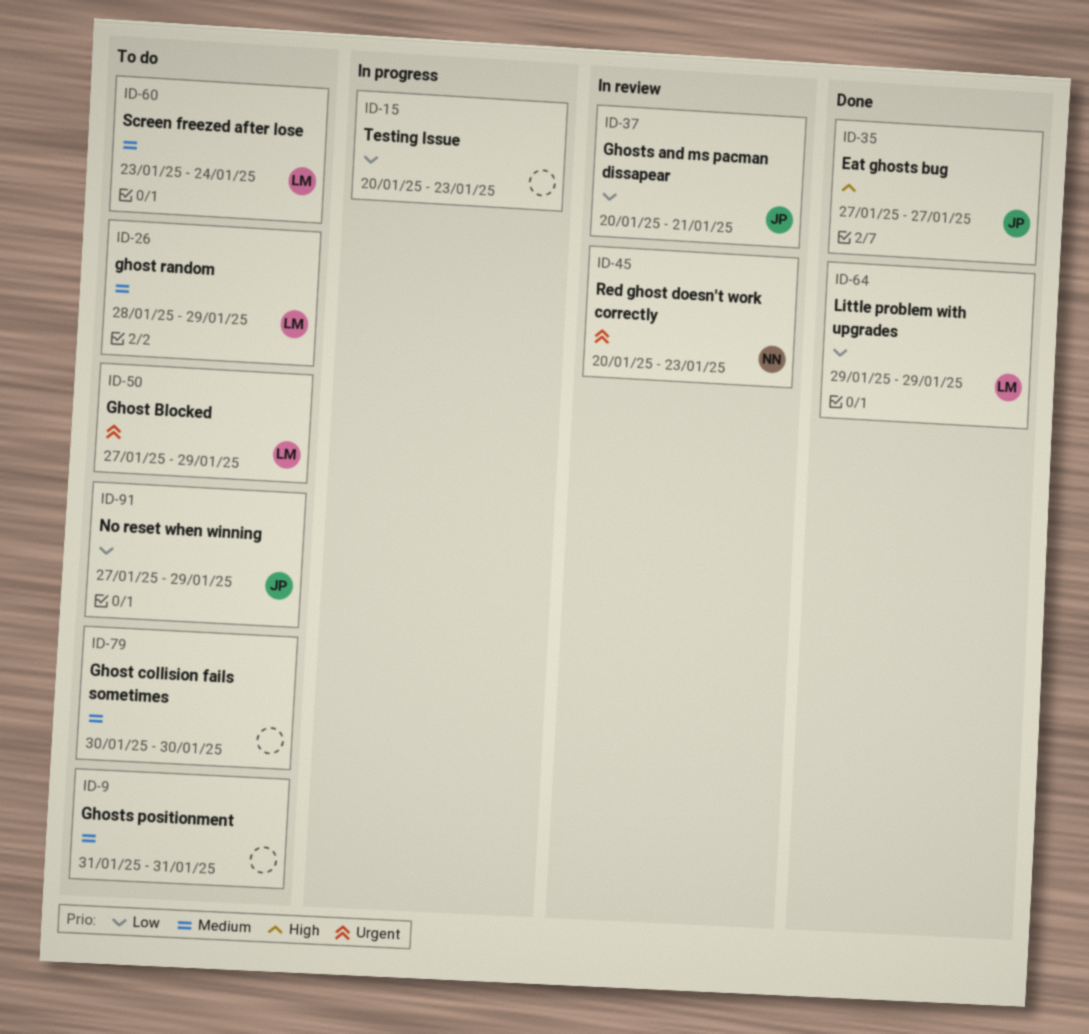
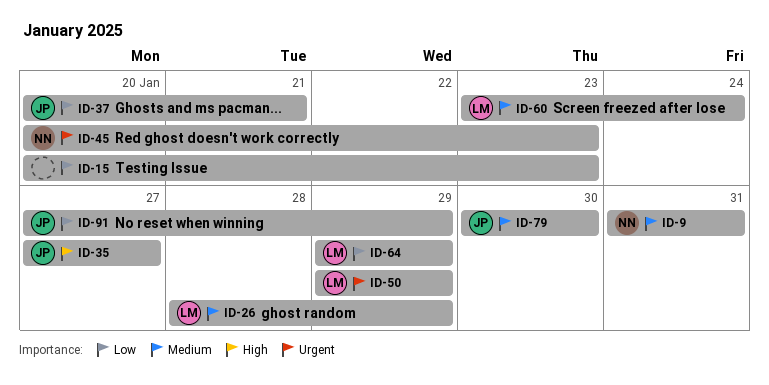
ID-9, owner: none -> NN
ID-50, start: Jan 27 -> Jan 29
ID-79, owner: none -> JP

